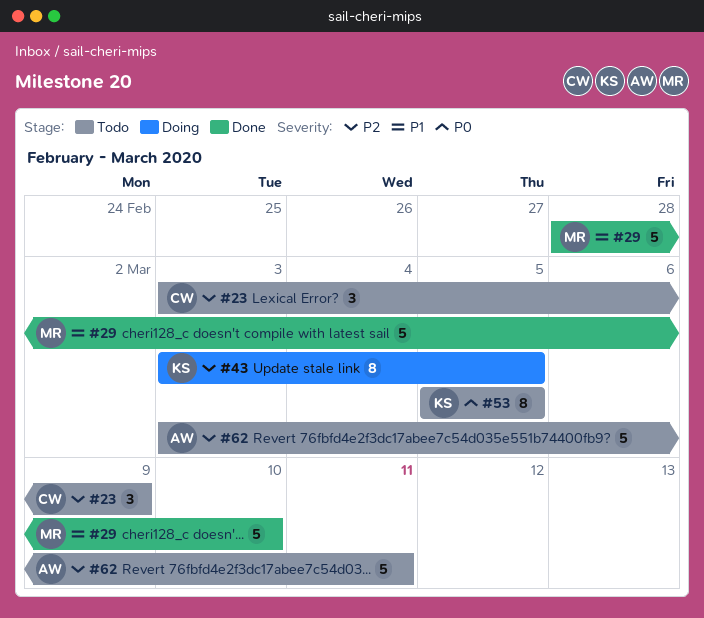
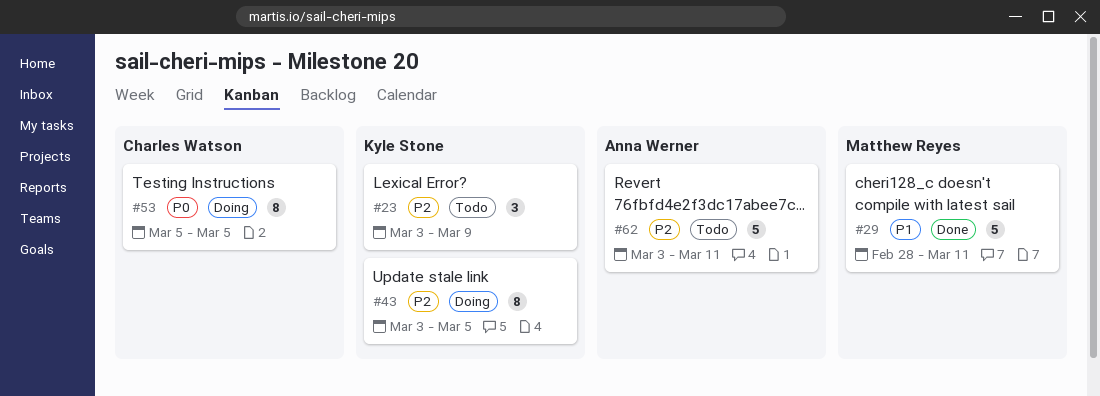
#23, owner: Charles Watson -> Kyle Stone
#29, due: Mar 10 -> Mar 11
#53, status: Todo -> Doing
#53, owner: Kyle Stone -> Charles Watson

